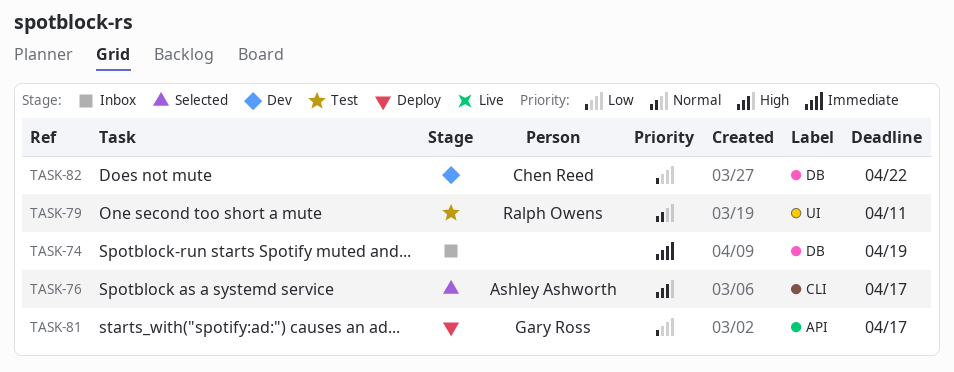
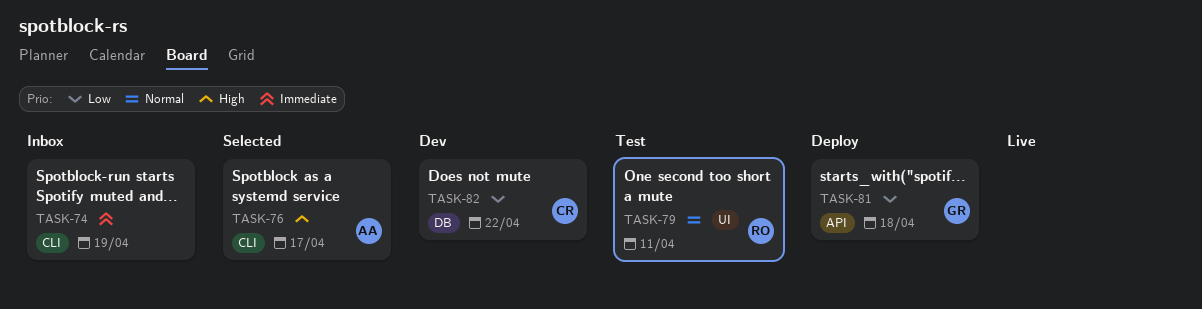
TASK-74, label: DB -> CLI
TASK-81, due: Apr 17 -> Apr 18

